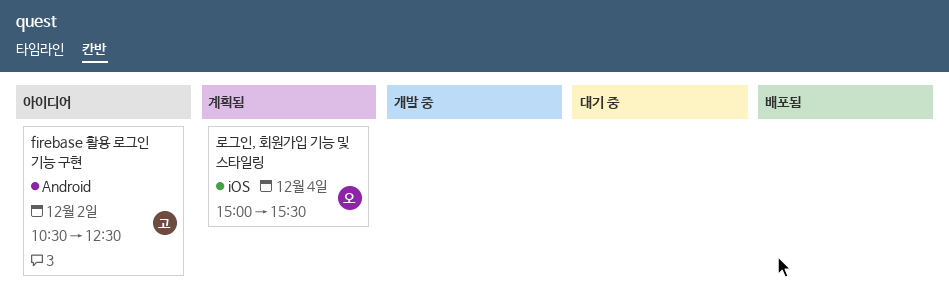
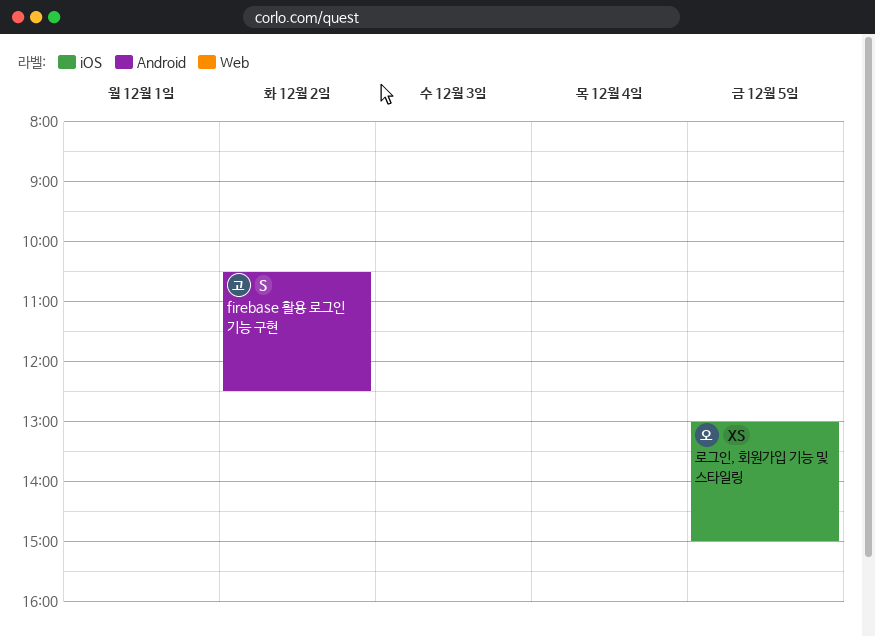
로그인, 회원가입 기능 및 스타일링, day: Dec 4 -> Dec 5
로그인, 회원가입 기능 및 스타일링, begins: 15:00 -> 13:00
로그인, 회원가입 기능 및 스타일링, ends: 15:30 -> 15:00

